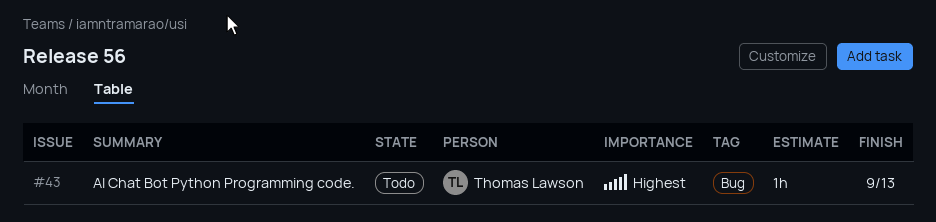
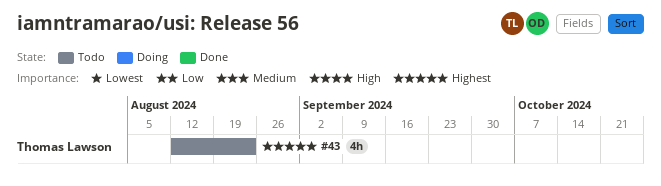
#43, estimate: 1h -> 4h
#43, due: Sep 13 -> Aug 23

